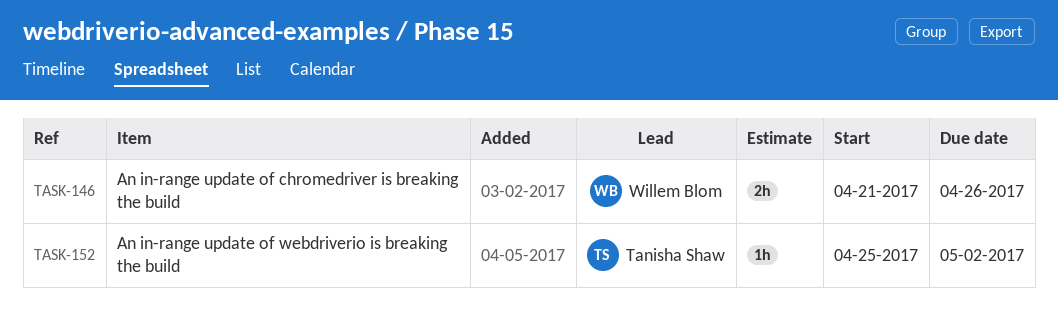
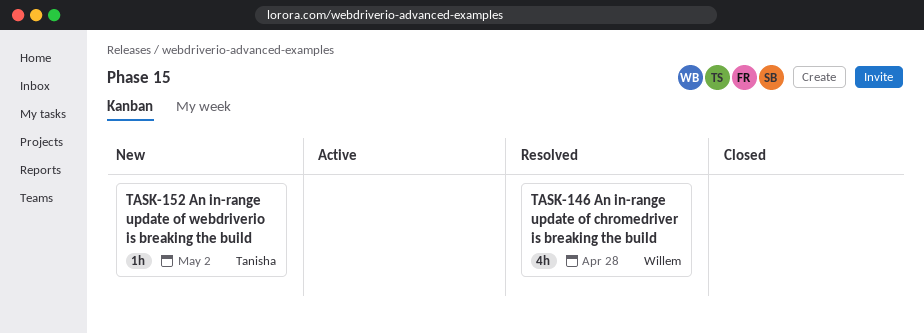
TASK-146, estimate: 2h -> 4h
TASK-146, due: Apr 26 -> Apr 28

